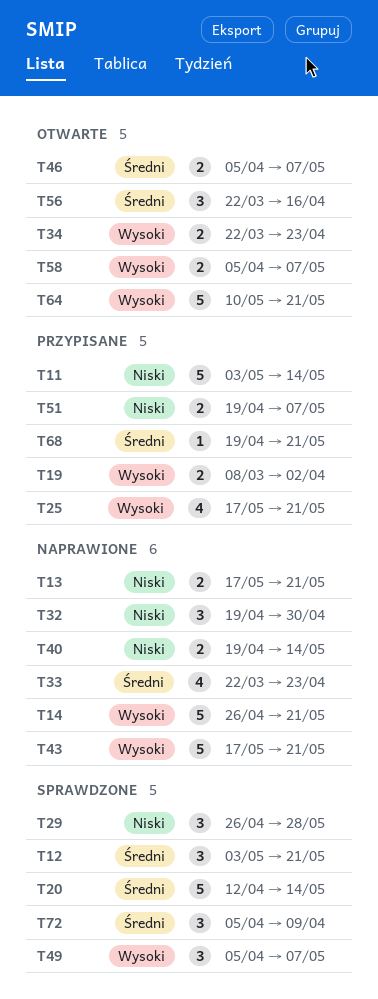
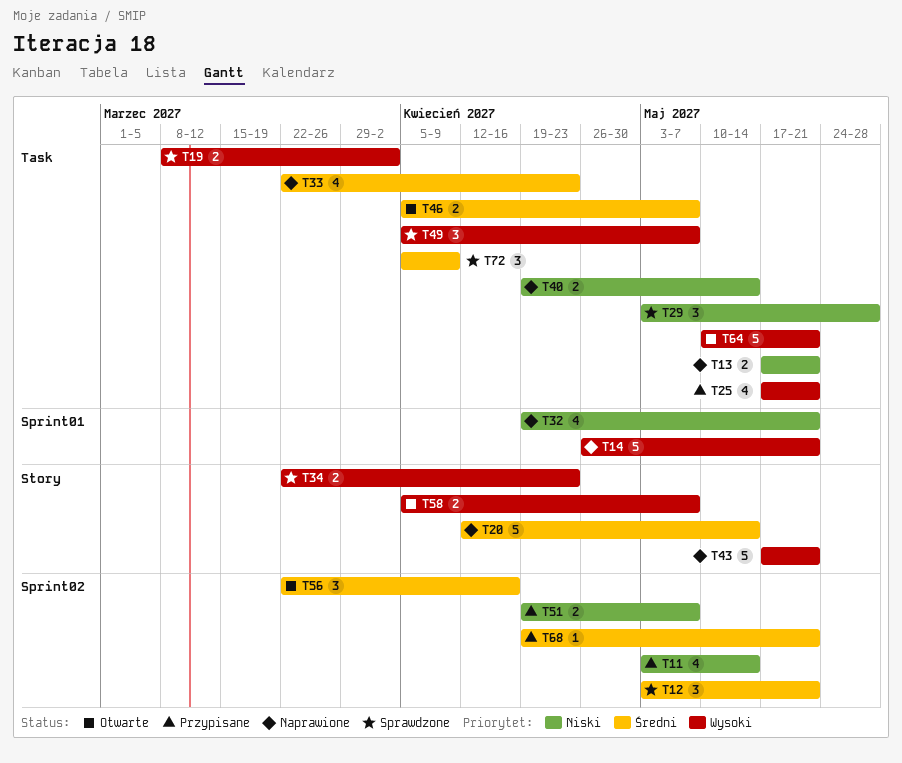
T11, estimate: 5 -> 4
T19, status: Przypisane -> Sprawdzone
T20, status: Sprawdzone -> Naprawione
T29, start: Apr 26 -> May 3
T32, estimate: 3 -> 4
T32, due: Apr 30 -> May 21
T34, status: Otwarte -> Sprawdzone

